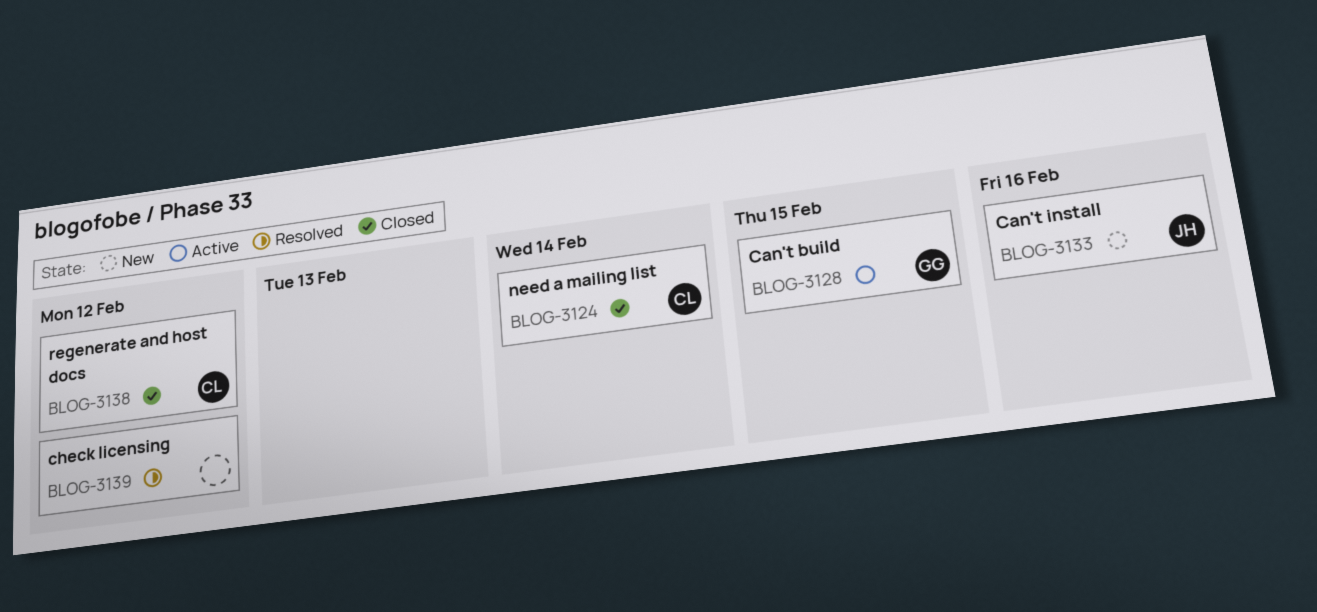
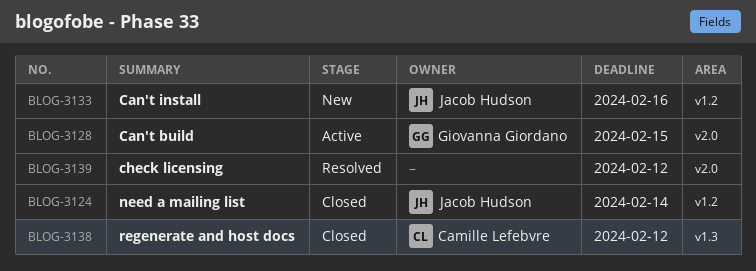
BLOG-3124, owner: Camille Lefebvre -> Jacob Hudson

